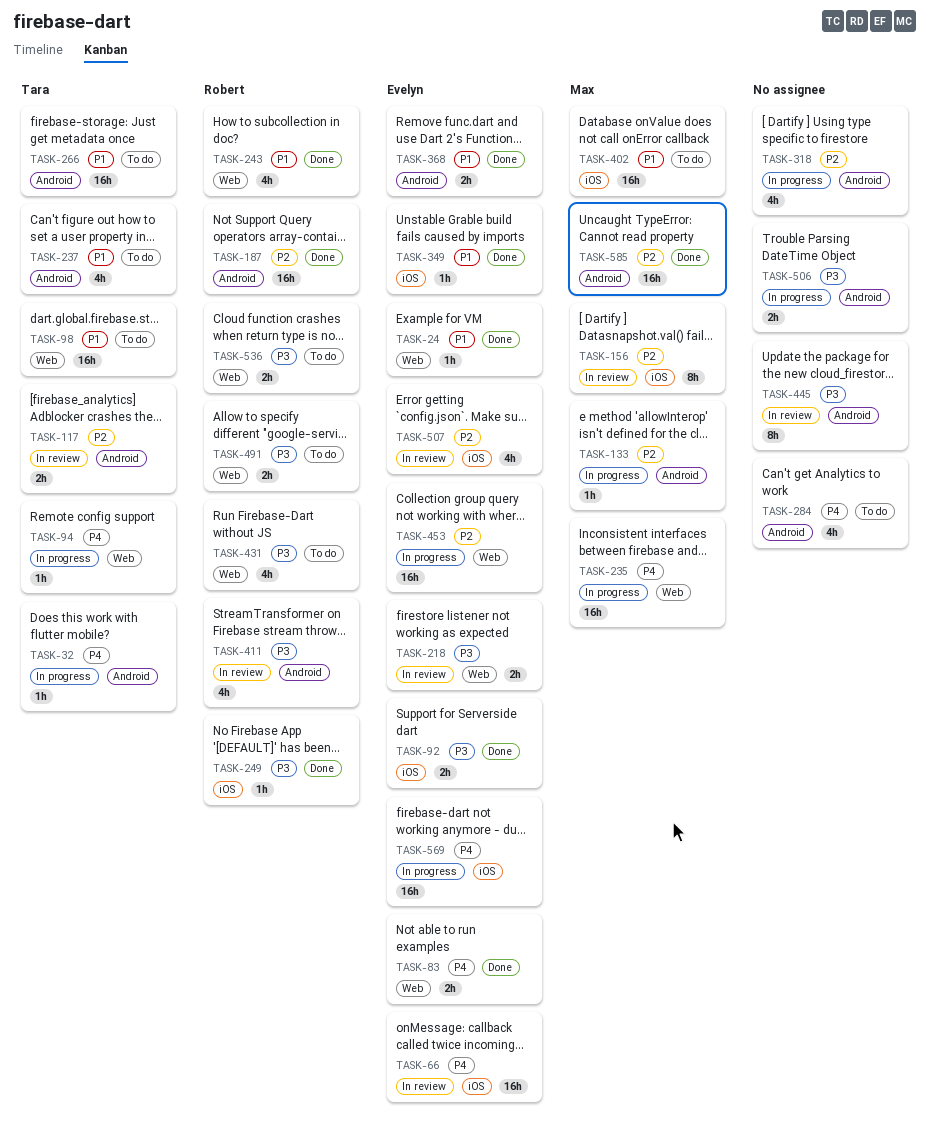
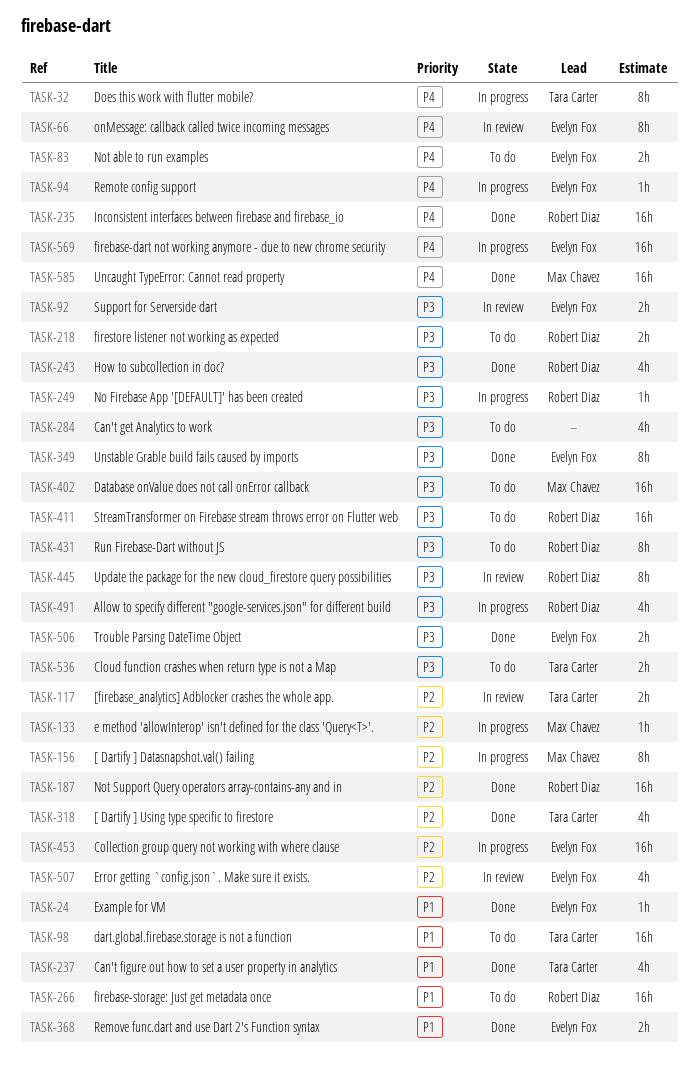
TASK-32, estimate: 1h -> 8h
TASK-66, estimate: 16h -> 8h
TASK-83, status: Done -> To do
TASK-92, status: Done -> In review
TASK-94, owner: Tara Carter -> Evelyn Fox
TASK-156, status: In review -> In progress
TASK-218, status: In review -> To do
TASK-218, owner: Evelyn Fox -> Robert Diaz
TASK-235, status: In progress -> Done
TASK-235, owner: Max Chavez -> Robert Diaz
TASK-237, status: To do -> Done
TASK-243, priority: P1 -> P3
TASK-249, status: Done -> In progress
TASK-266, owner: Tara Carter -> Robert Diaz
TASK-284, priority: P4 -> P3
TASK-318, status: In progress -> Done
TASK-318, owner: none -> Tara Carter
TASK-349, priority: P1 -> P3
TASK-349, estimate: 1h -> 8h
TASK-402, priority: P1 -> P3
TASK-411, status: In review -> To do
TASK-411, estimate: 4h -> 16h
TASK-431, estimate: 4h -> 8h
TASK-445, owner: none -> Robert Diaz
TASK-491, status: To do -> In progress
TASK-491, estimate: 2h -> 4h
TASK-506, status: In progress -> Done
TASK-506, owner: none -> Evelyn Fox
TASK-536, owner: Robert Diaz -> Tara Carter
TASK-585, priority: P2 -> P4

